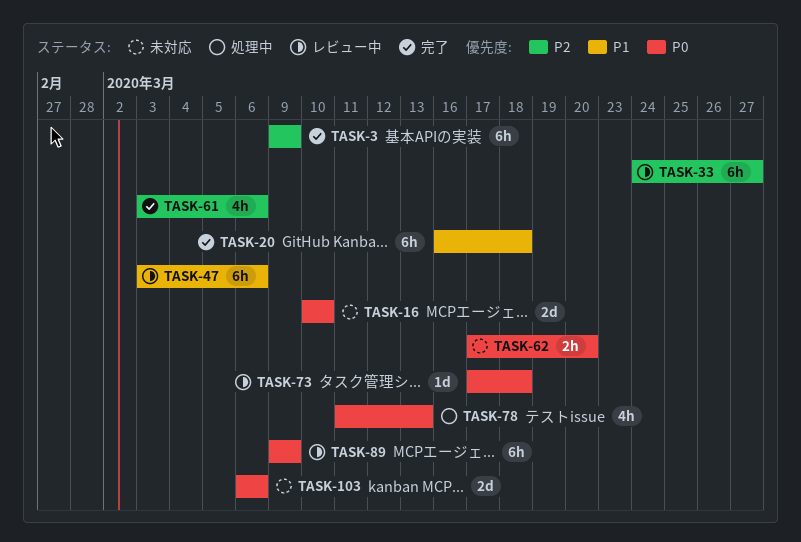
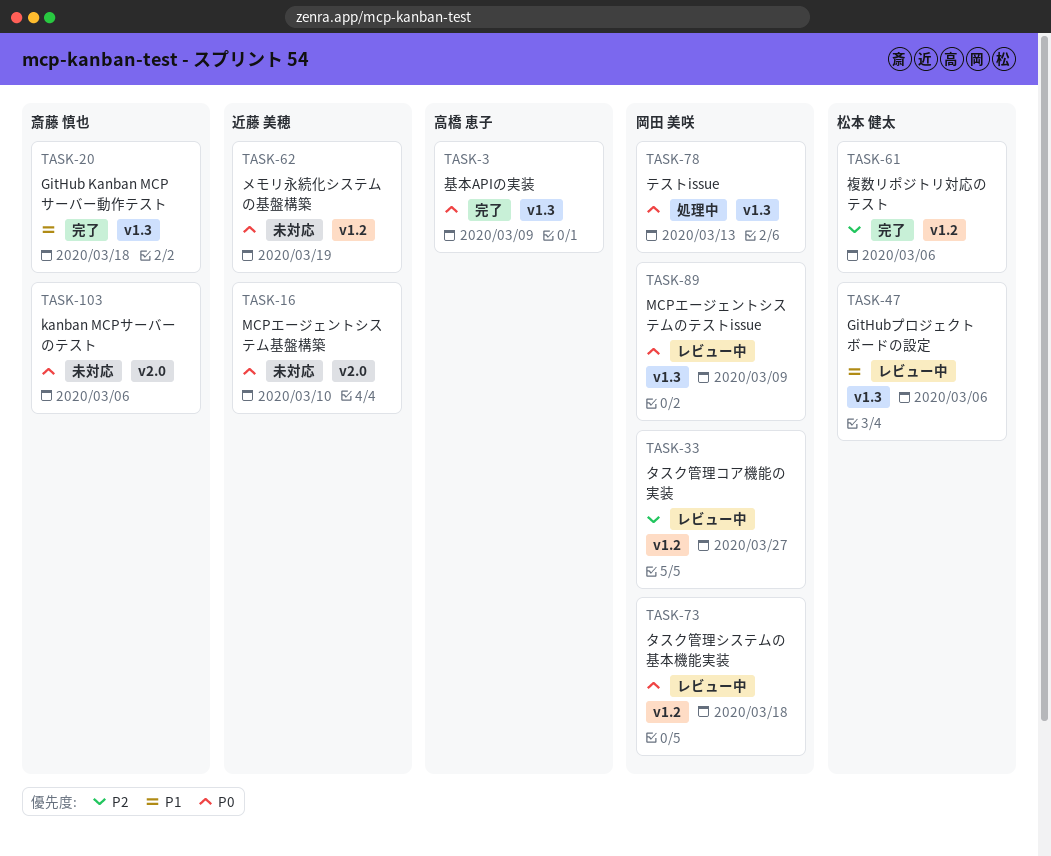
TASK-3, priority: P2 -> P0
TASK-62, due: Mar 20 -> Mar 19

